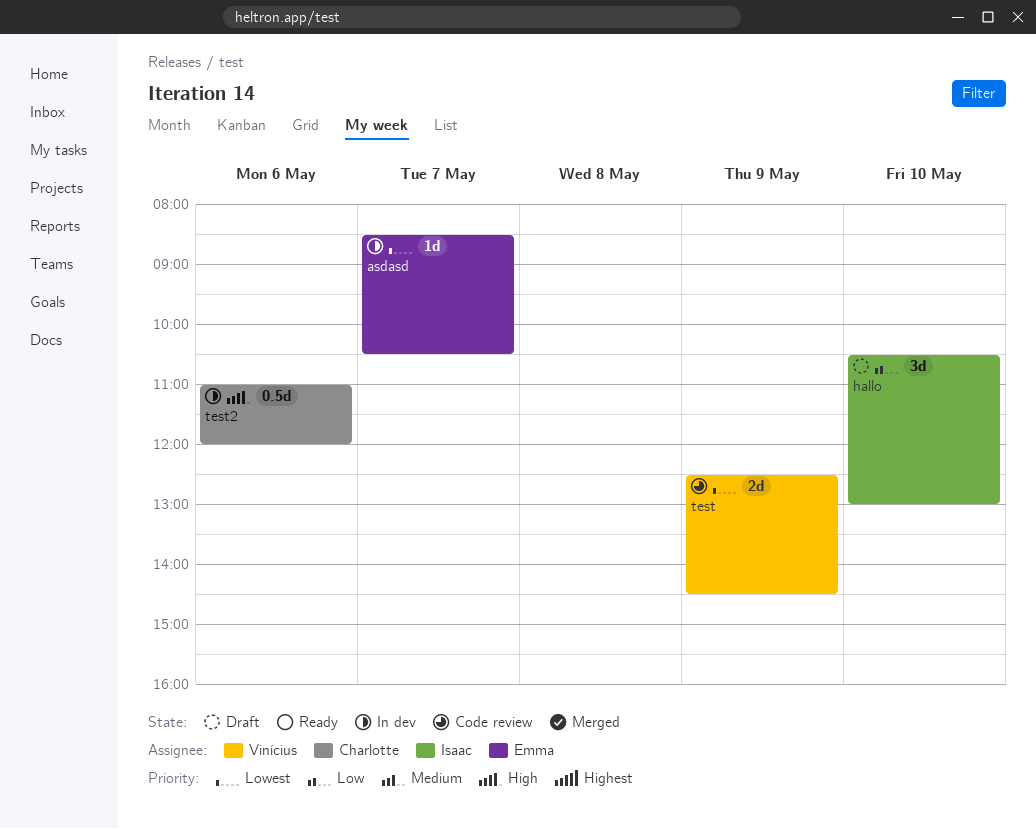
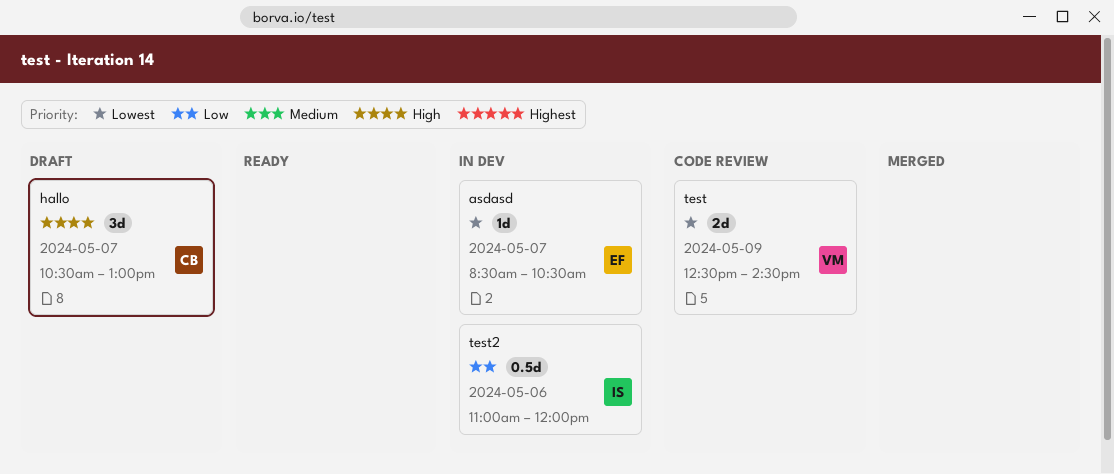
hallo, owner: Isaac -> Charlotte
hallo, priority: Low -> High
hallo, day: May 10 -> May 7
test2, owner: Charlotte -> Isaac
test2, priority: High -> Low

